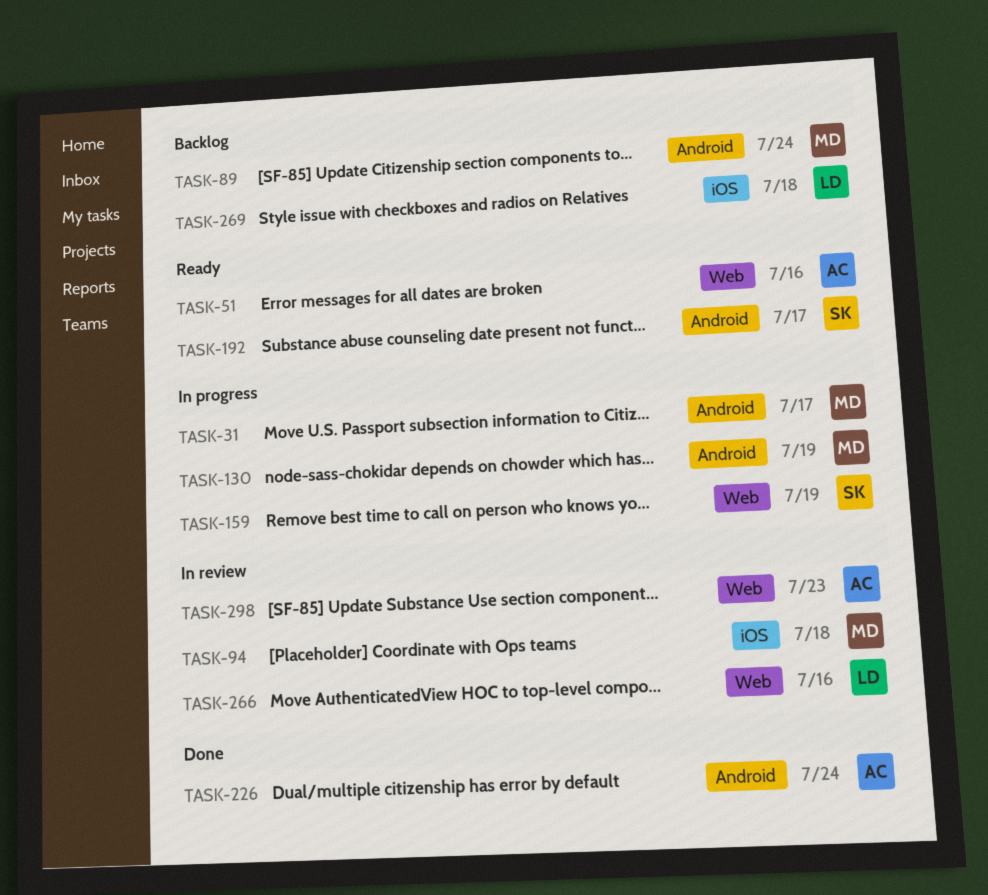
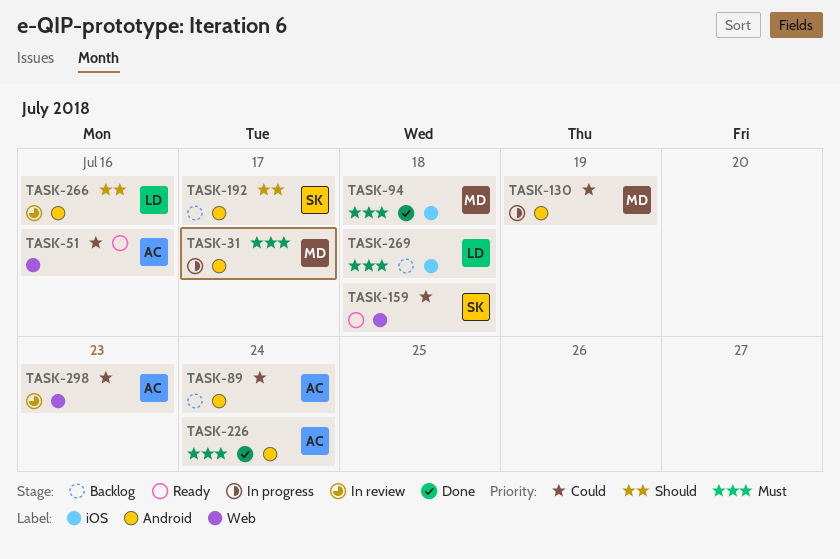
TASK-89, owner: MD -> AC
TASK-94, status: In review -> Done
TASK-159, status: In progress -> Ready
TASK-159, due: Jul 19 -> Jul 18
TASK-192, status: Ready -> Backlog
TASK-266, label: Web -> Android

